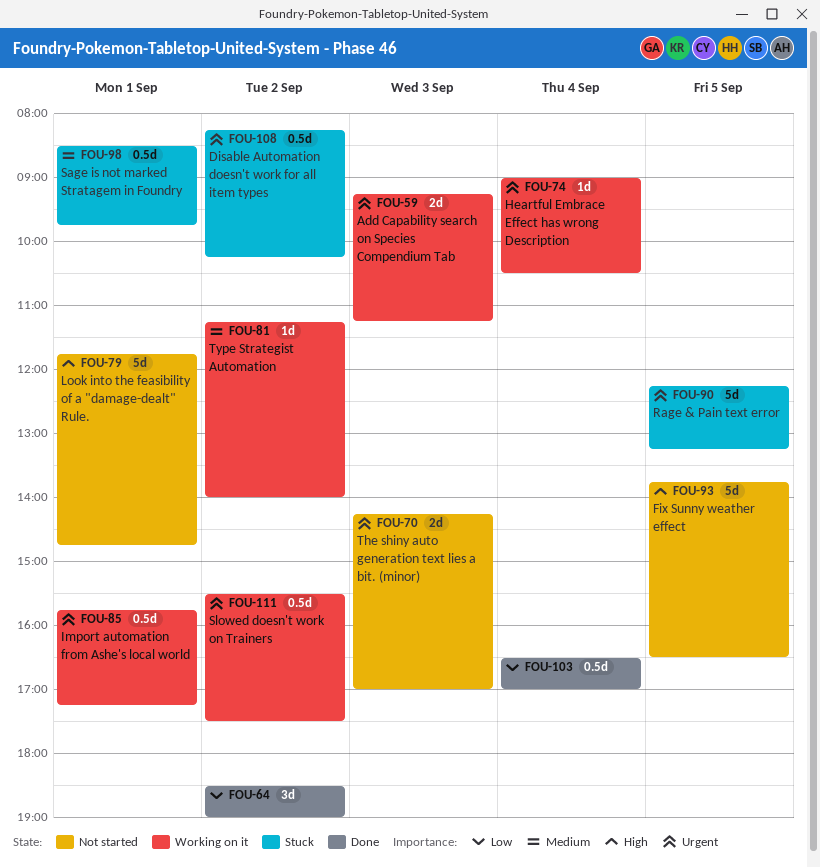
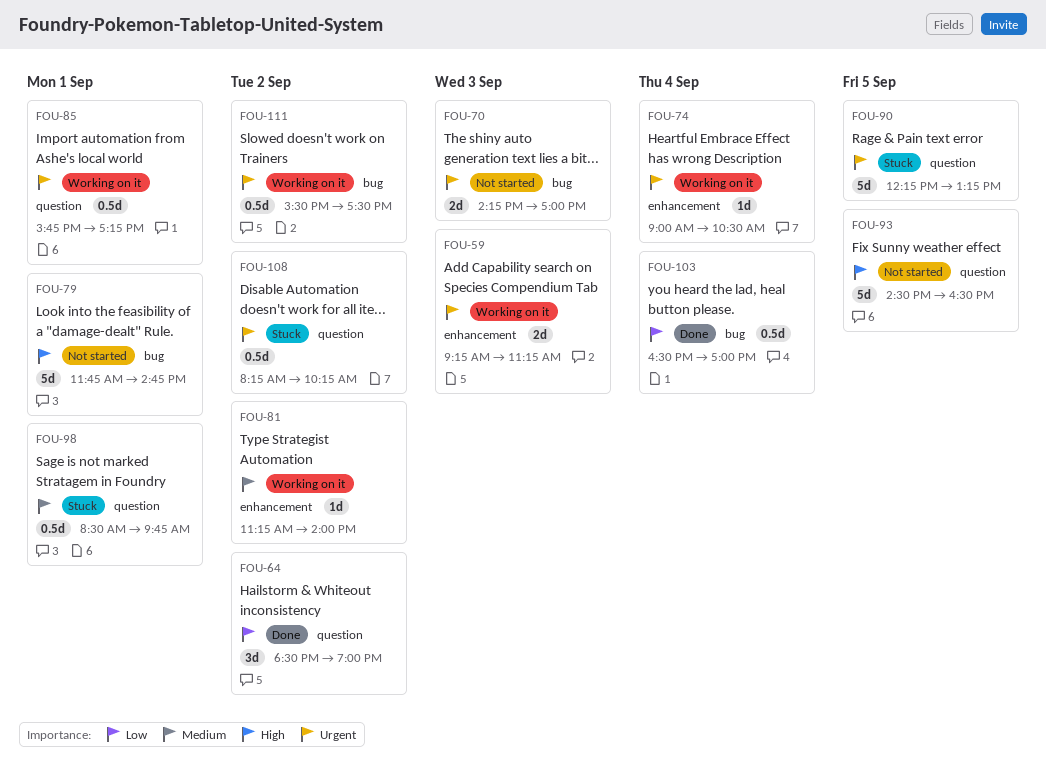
FOU-93, begins: 13:45 -> 14:30

